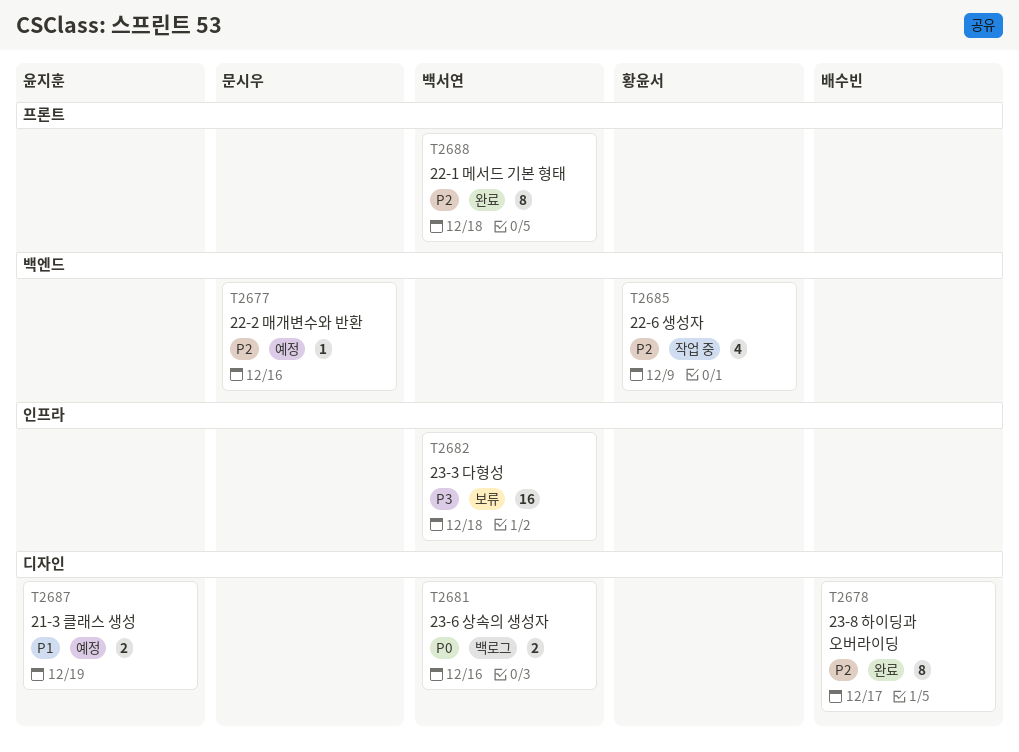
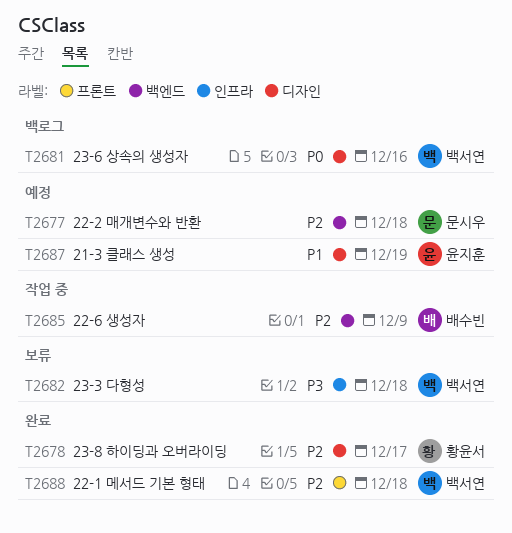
T2677, due: Dec 16 -> Dec 18
T2678, owner: 배수빈 -> 황윤서
T2685, owner: 황윤서 -> 배수빈

